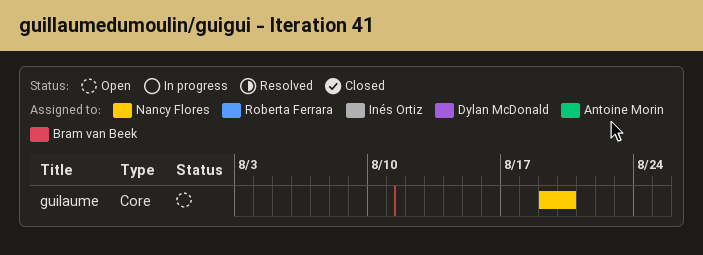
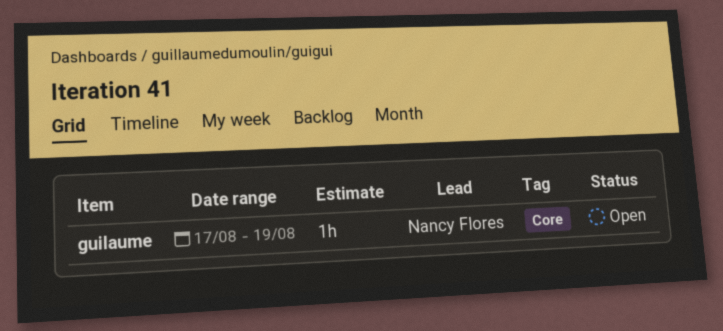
guilaume, start: Aug 19 -> Aug 17
guilaume, due: Aug 20 -> Aug 19

